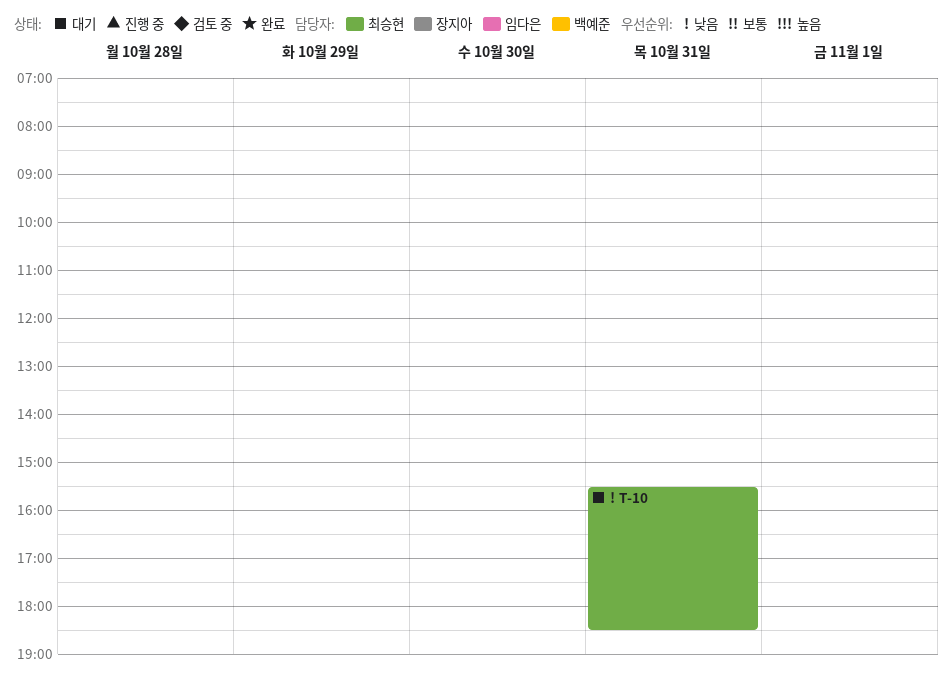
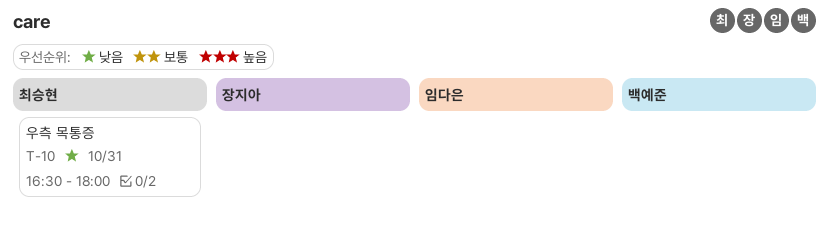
T-10, begins: 15:30 -> 16:30
T-10, ends: 18:30 -> 18:00

